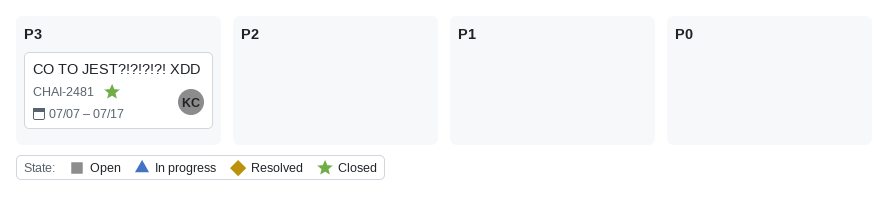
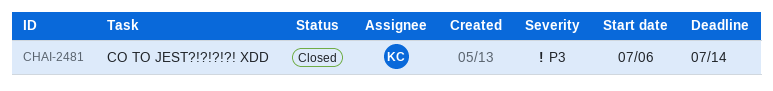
CHAI-2481, start: Jul 7 -> Jul 6
CHAI-2481, due: Jul 17 -> Jul 14

